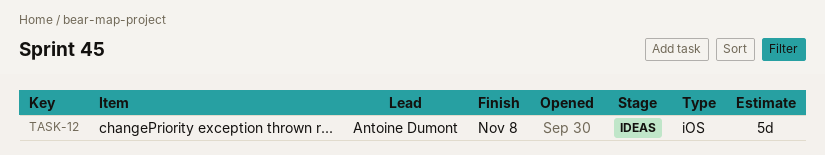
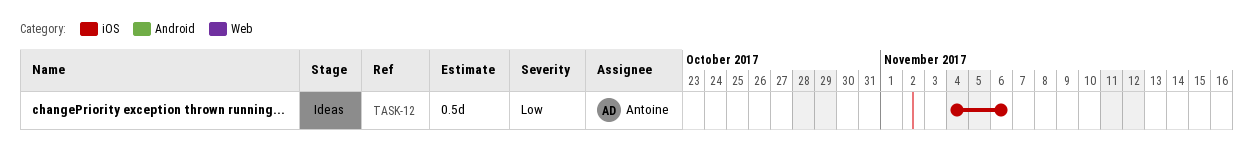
TASK-12, estimate: 5d -> 0.5d
TASK-12, due: Nov 8 -> Nov 6

